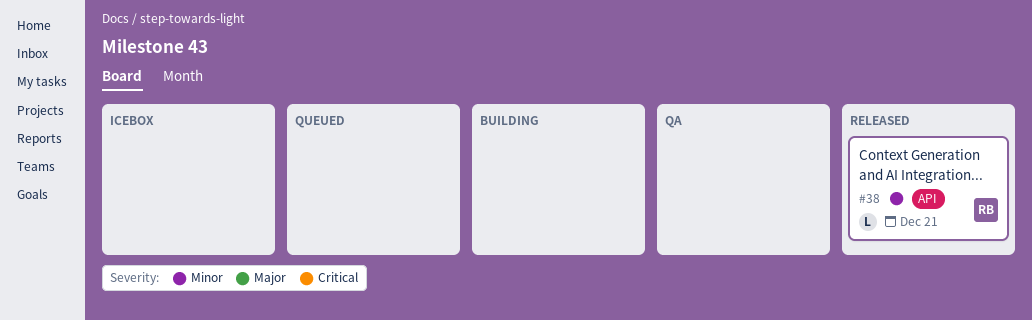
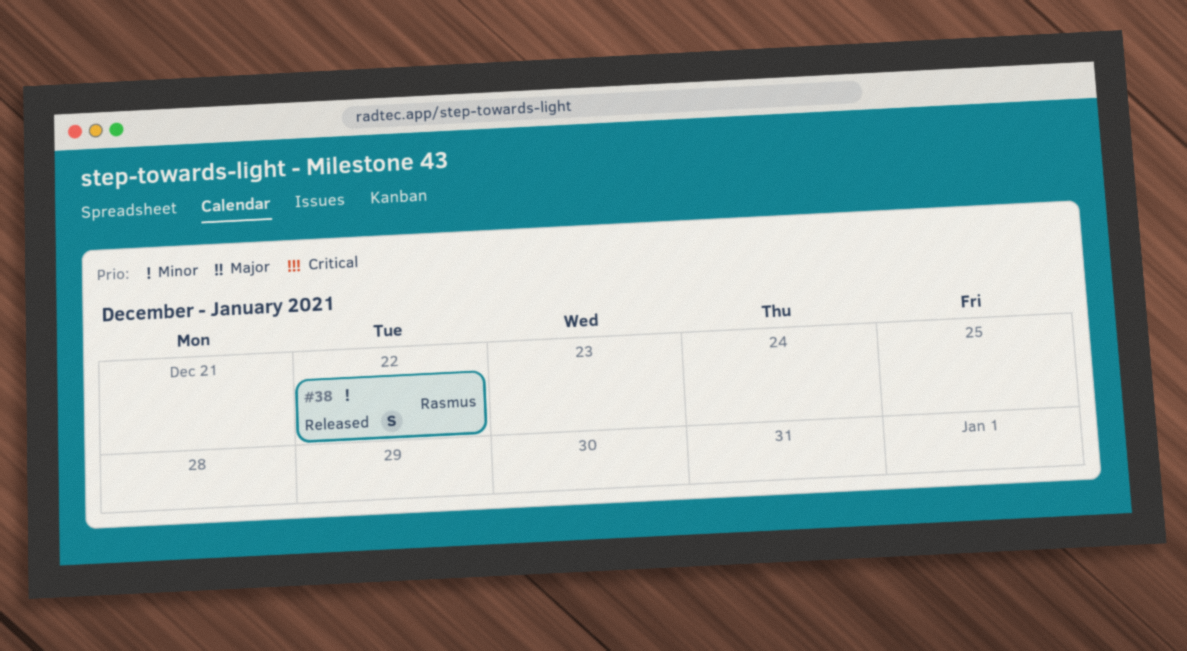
#38, estimate: L -> S
#38, due: Dec 21 -> Dec 22

